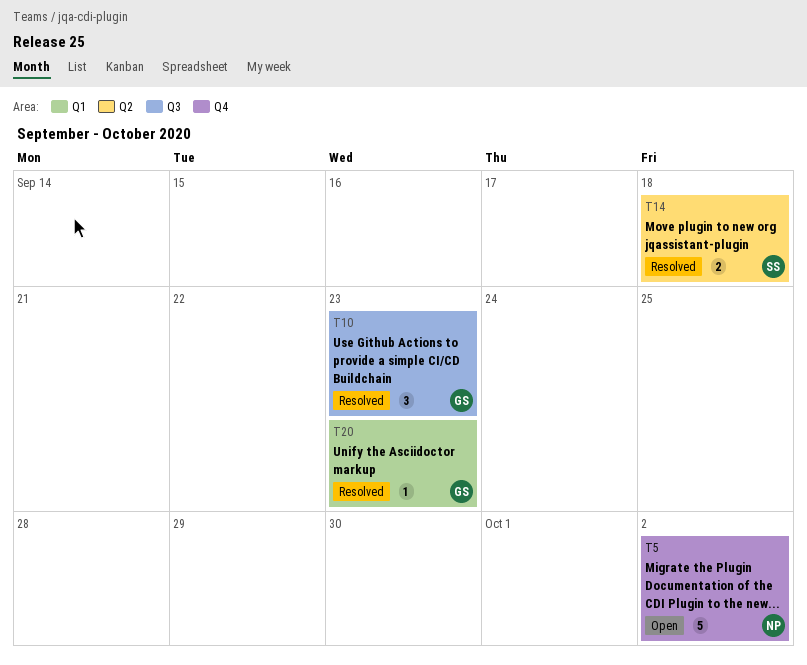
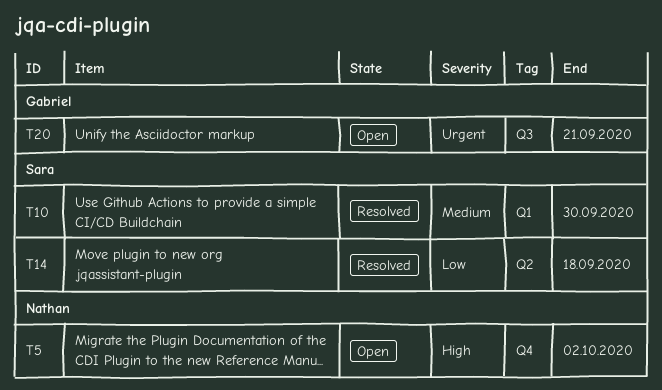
T10, owner: Gabriel -> Sara
T10, label: Q3 -> Q1
T10, due: Sep 23 -> Sep 30
T20, status: Resolved -> Open
T20, label: Q1 -> Q3
T20, due: Sep 23 -> Sep 21

